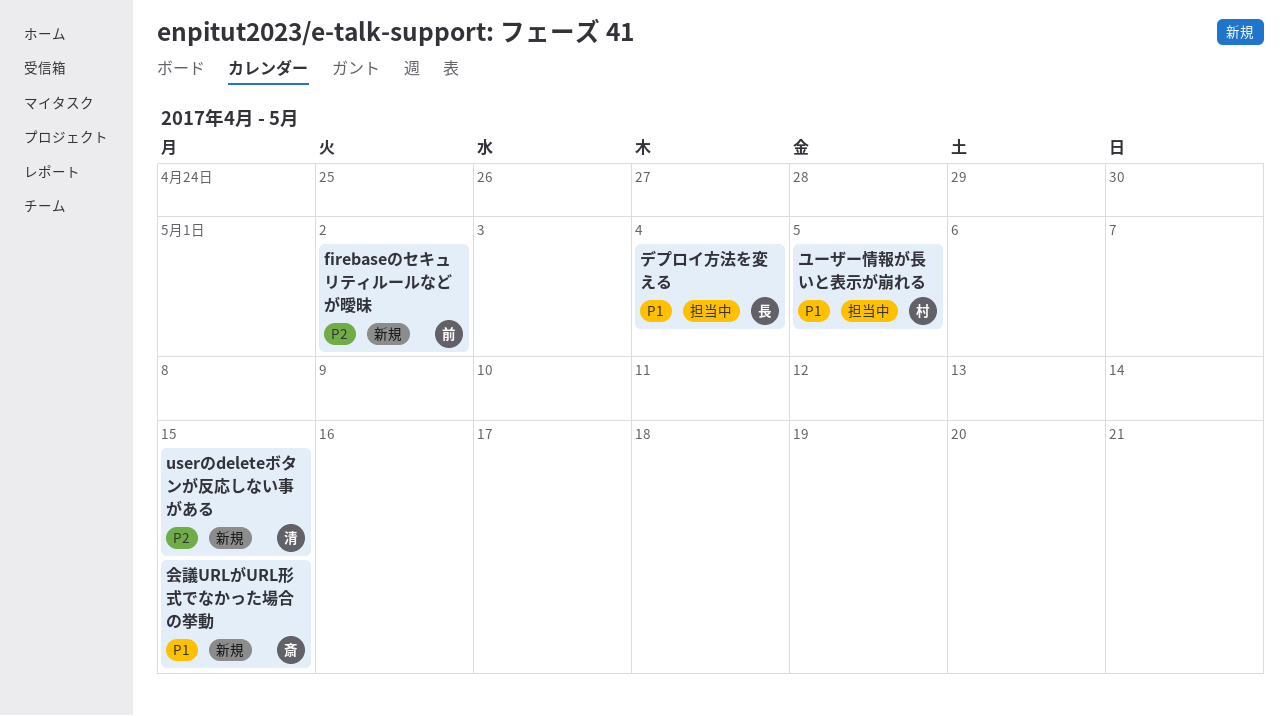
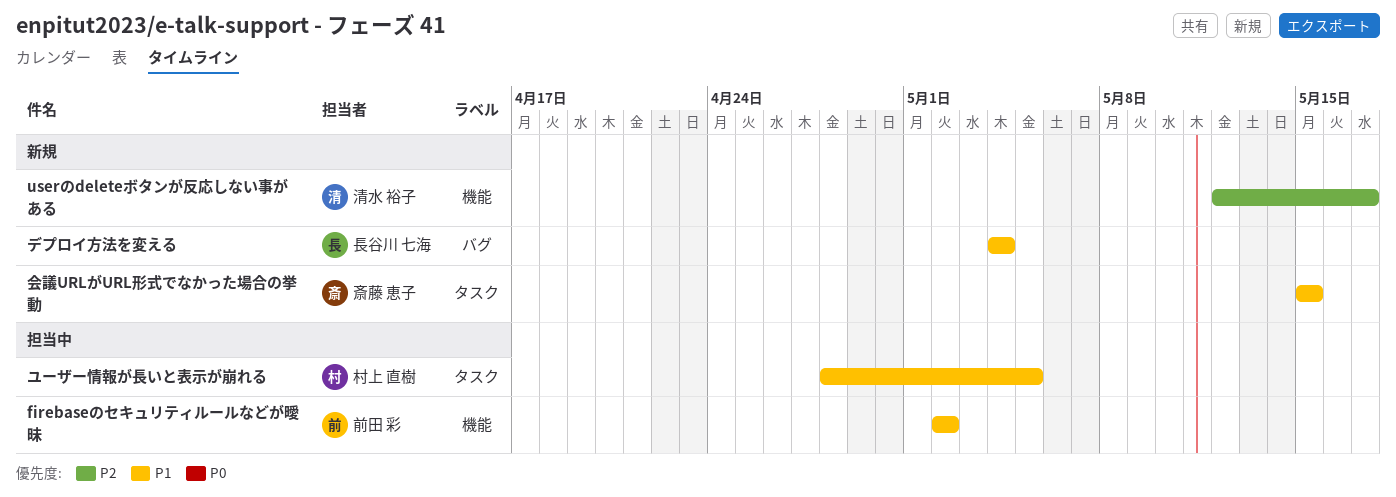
firebaseのセキュリティルールなどが曖昧, status: 新規 -> 担当中
firebaseのセキュリティルールなどが曖昧, priority: P2 -> P1
userのdeleteボタンが反応しない事がある, due: May 15 -> May 17
デプロイ方法を変える, status: 担当中 -> 新規

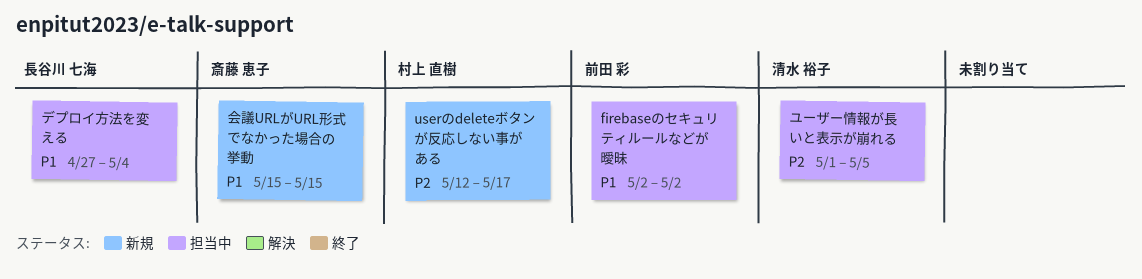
userのdeleteボタンが反応しない事がある, owner: 清水 裕子 -> 村上 直樹
デプロイ方法を変える, status: 新規 -> 担当中
デプロイ方法を変える, start: May 4 -> Apr 27
ユーザー情報が長いと表示が崩れる, owner: 村上 直樹 -> 清水 裕子
ユーザー情報が長いと表示が崩れる, priority: P1 -> P2
ユーザー情報が長いと表示が崩れる, start: Apr 28 -> May 1

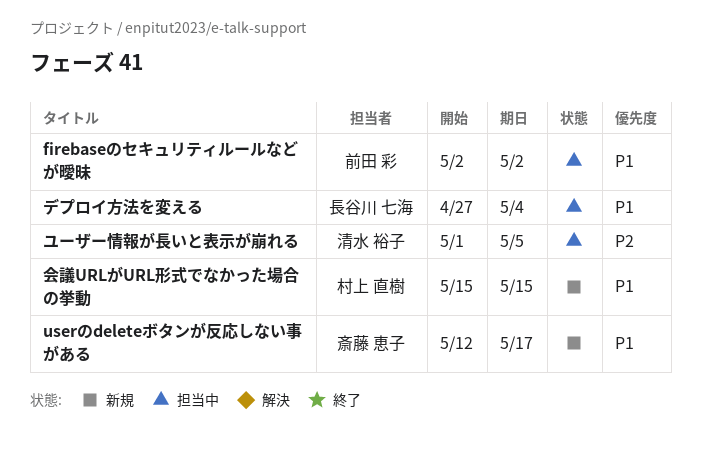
userのdeleteボタンが反応しない事がある, owner: 村上 直樹 -> 斎藤 恵子
userのdeleteボタンが反応しない事がある, priority: P2 -> P1
会議URLがURL形式でなかった場合の挙動, owner: 斎藤 恵子 -> 村上 直樹

